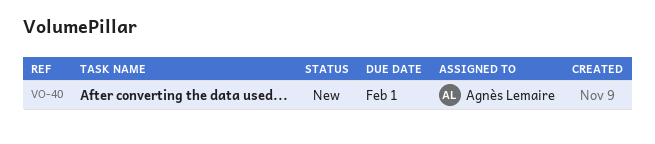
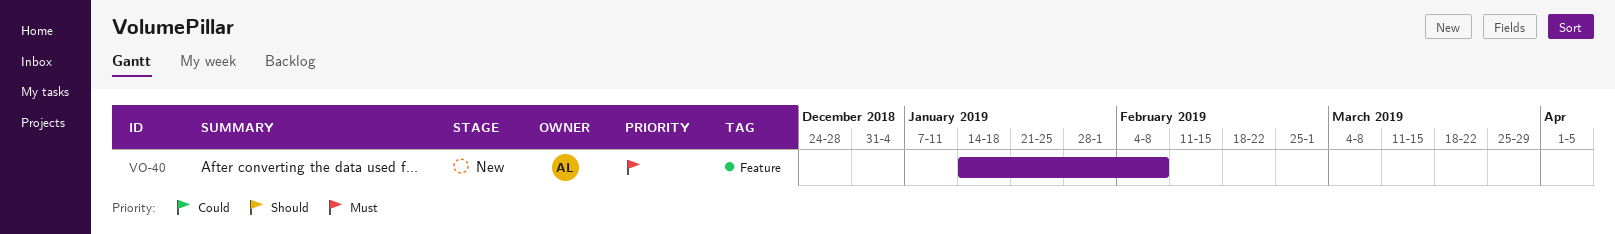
VO-40, due: Feb 1 -> Feb 8

